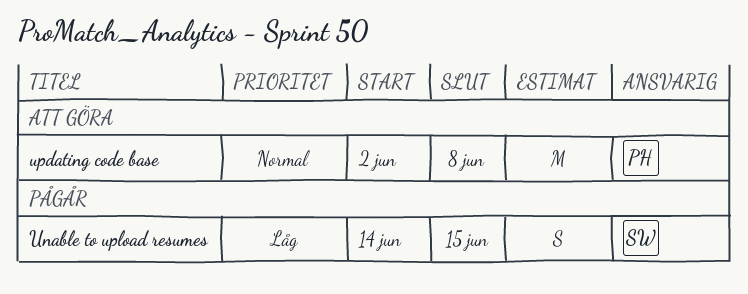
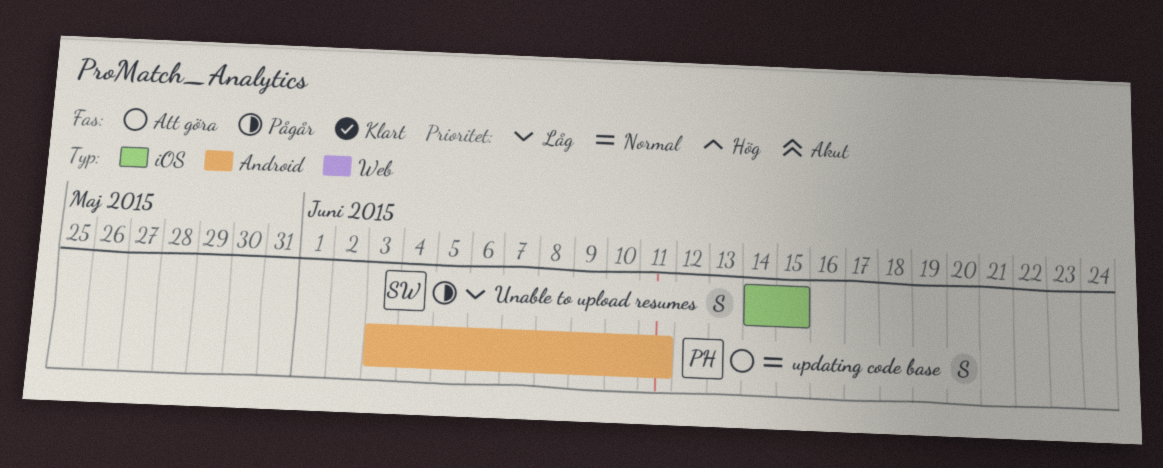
updating code base, estimate: M -> S
updating code base, start: Jun 2 -> Jun 3
updating code base, due: Jun 8 -> Jun 11

